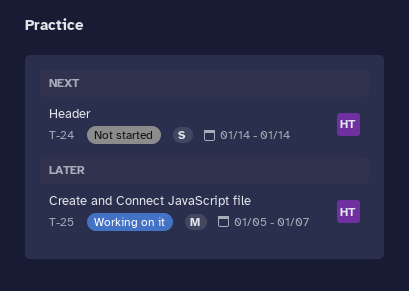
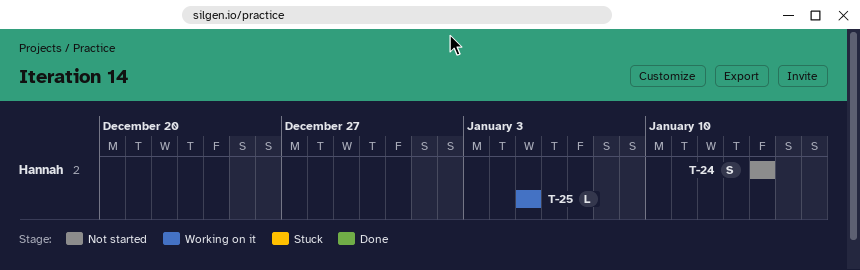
T-25, estimate: M -> L
T-25, due: Jan 7 -> Jan 5

